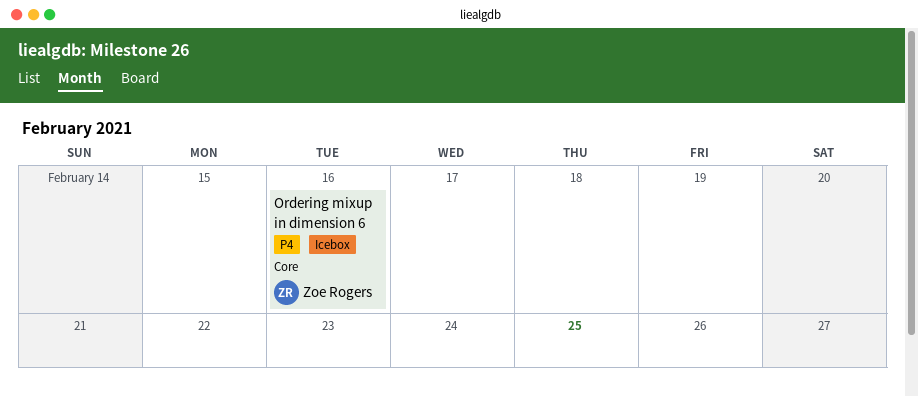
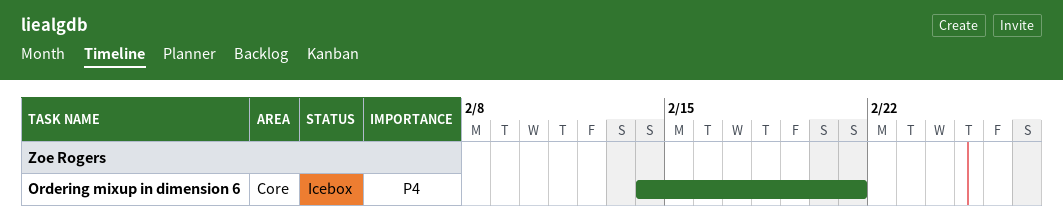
Ordering mixup in dimension 6, due: Feb 16 -> Feb 21

